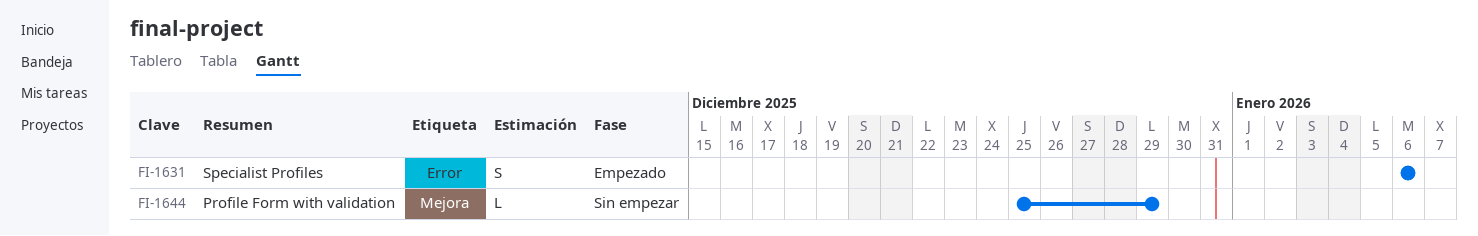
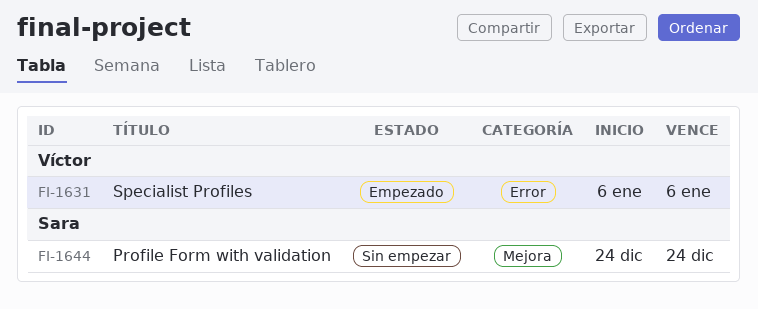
FI-1644, start: Dec 25 -> Dec 24
FI-1644, due: Dec 29 -> Dec 24

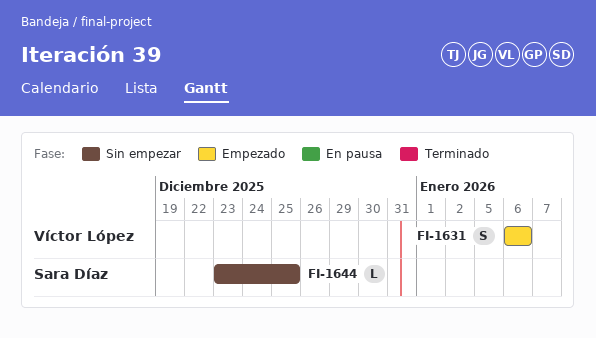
FI-1644, start: Dec 24 -> Dec 23
FI-1644, due: Dec 24 -> Dec 25

